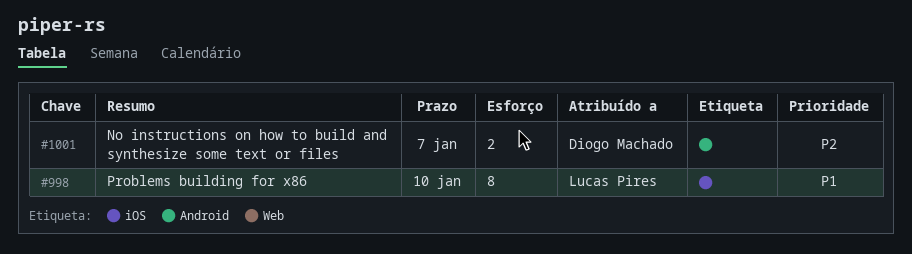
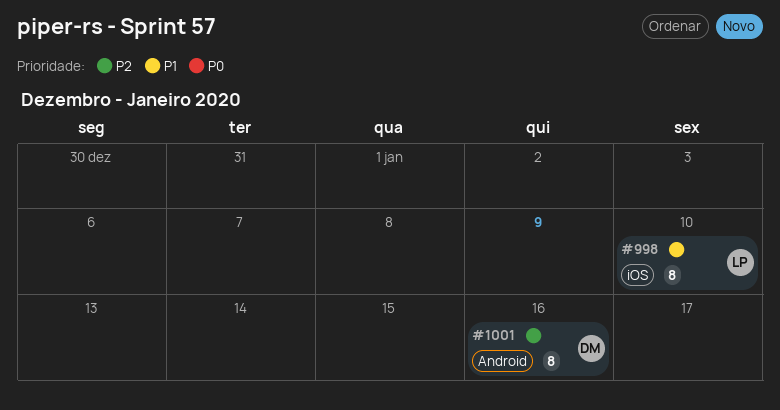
#1001, estimate: 2 -> 8
#1001, due: Jan 7 -> Jan 16

